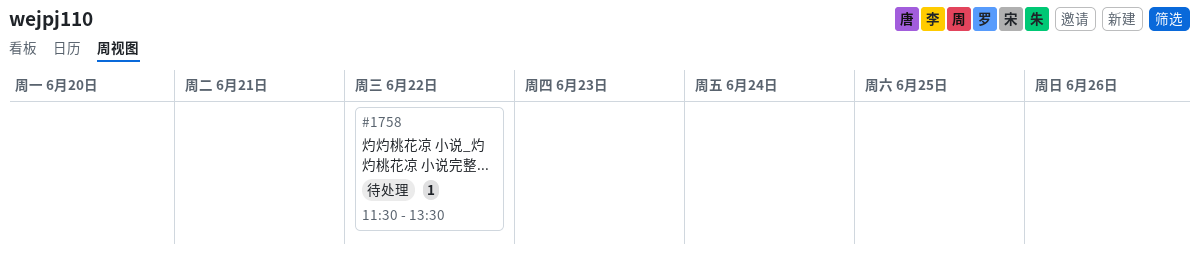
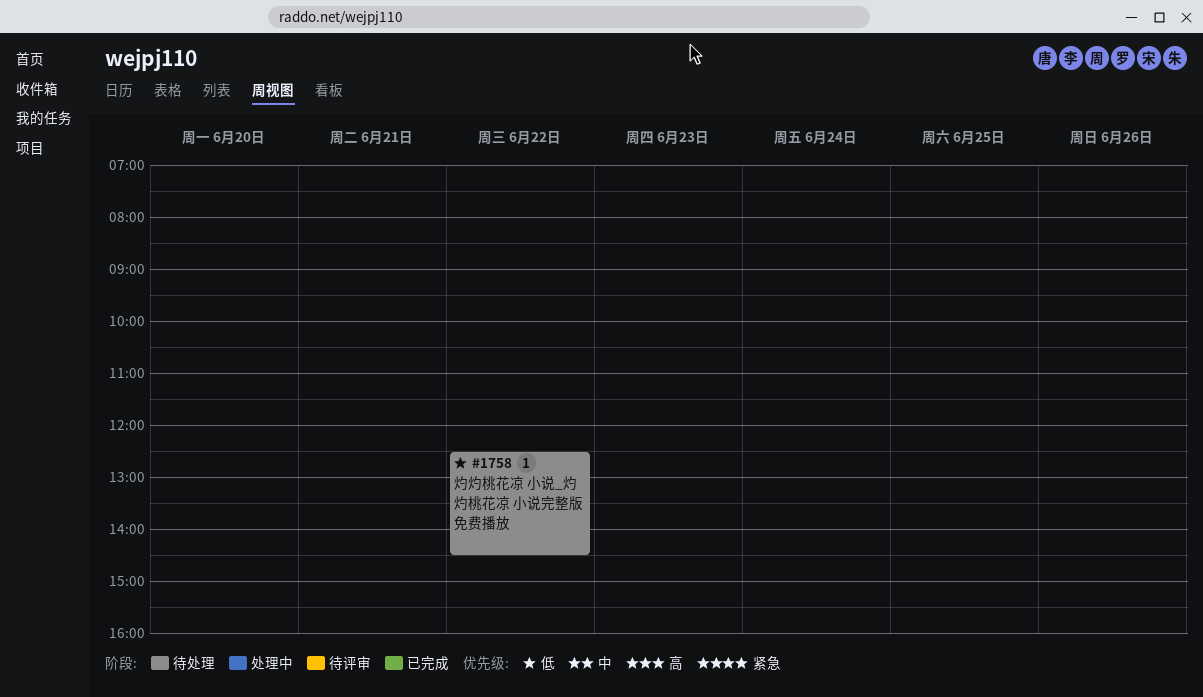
#1758, begins: 11:30 -> 12:30
#1758, ends: 13:30 -> 14:30

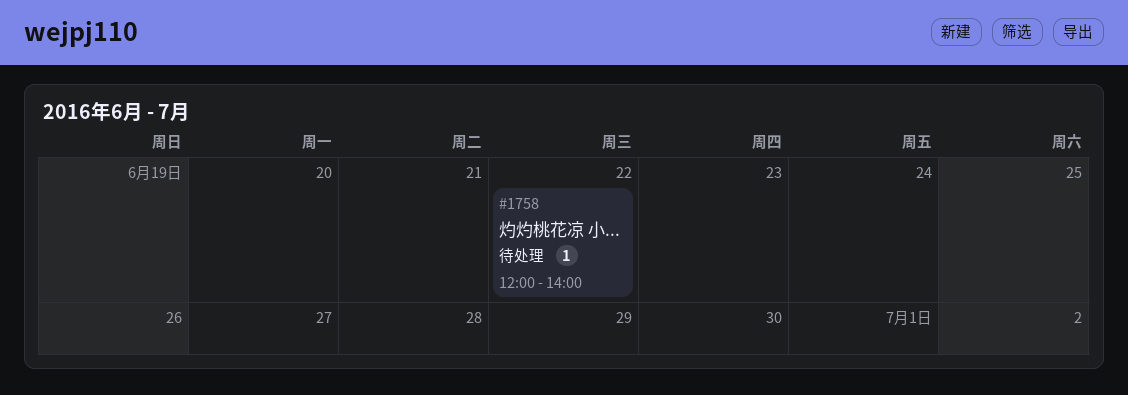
#1758, begins: 12:30 -> 12:00
#1758, ends: 14:30 -> 14:00

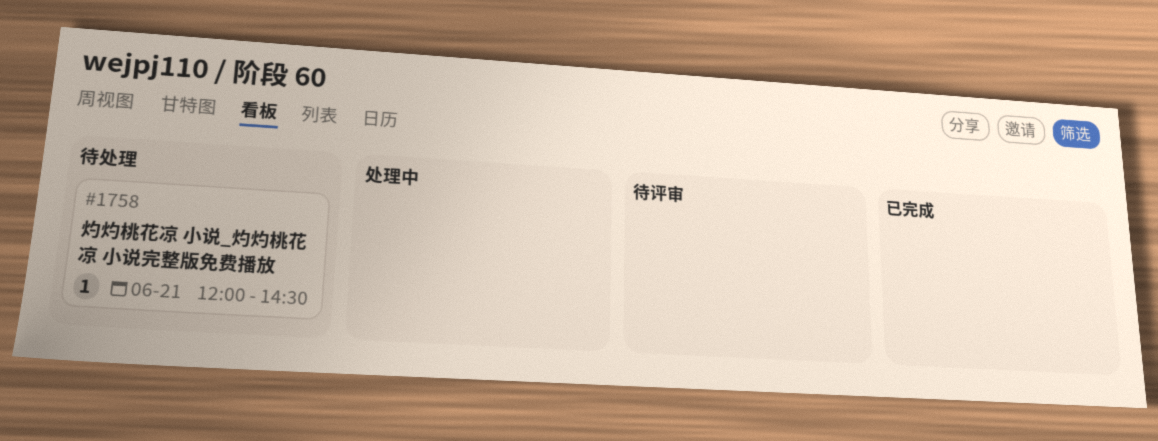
#1758, day: Jun 22 -> Jun 21
#1758, ends: 14:00 -> 14:30

